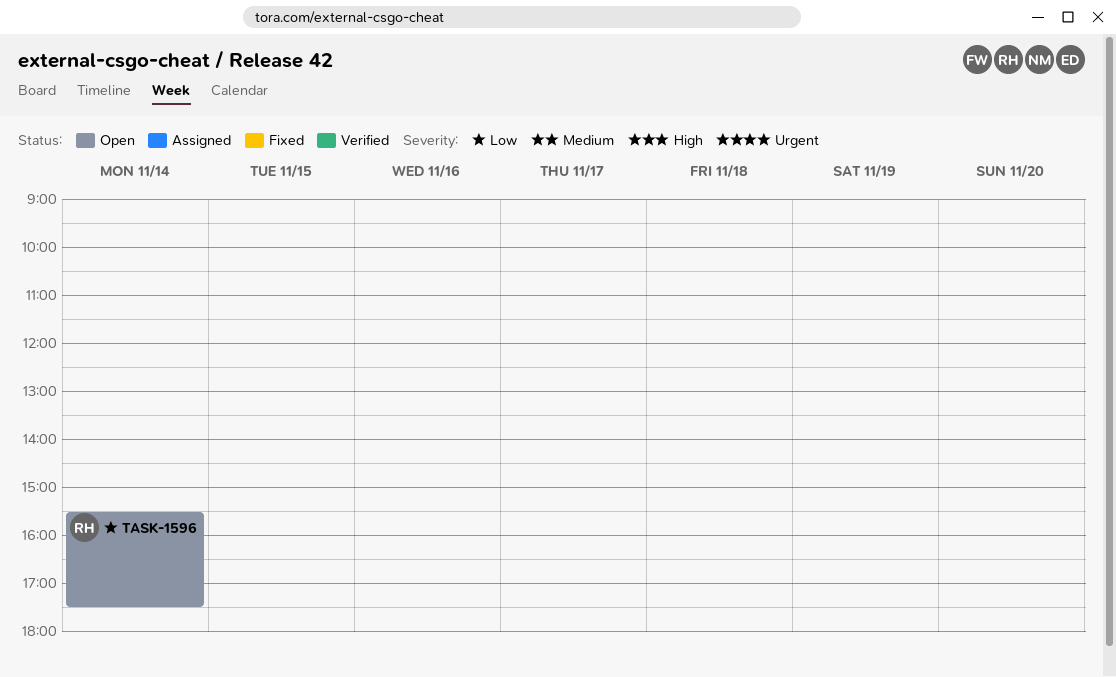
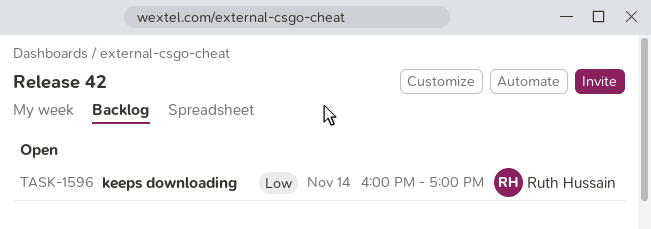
TASK-1596, begins: 15:30 -> 16:00
TASK-1596, ends: 17:30 -> 17:00

